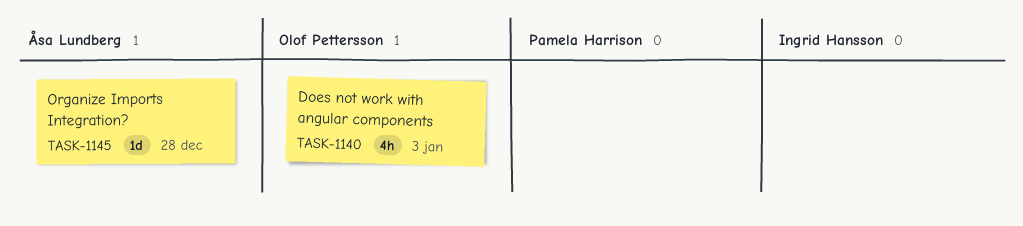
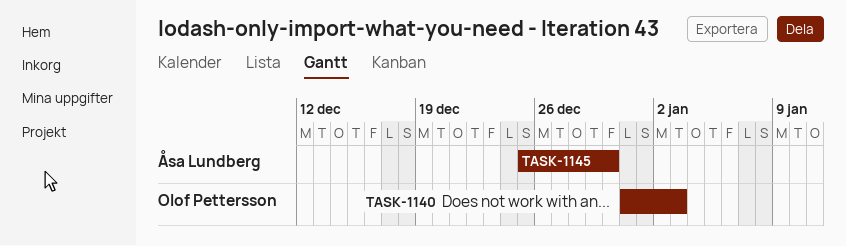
TASK-1145, due: Dec 28 -> Dec 30

